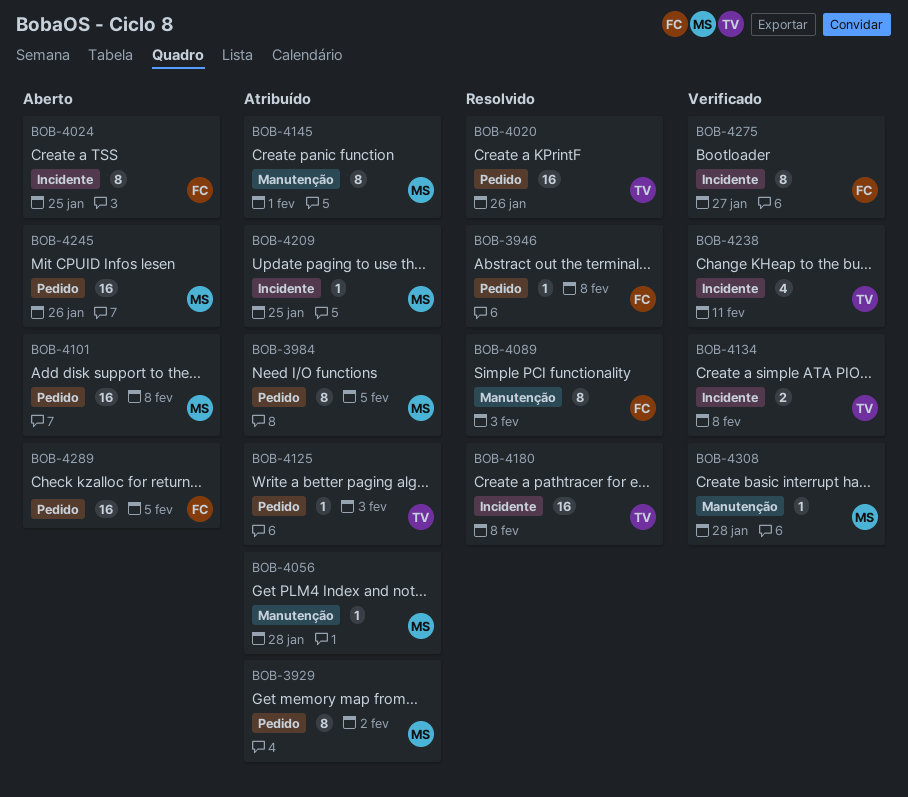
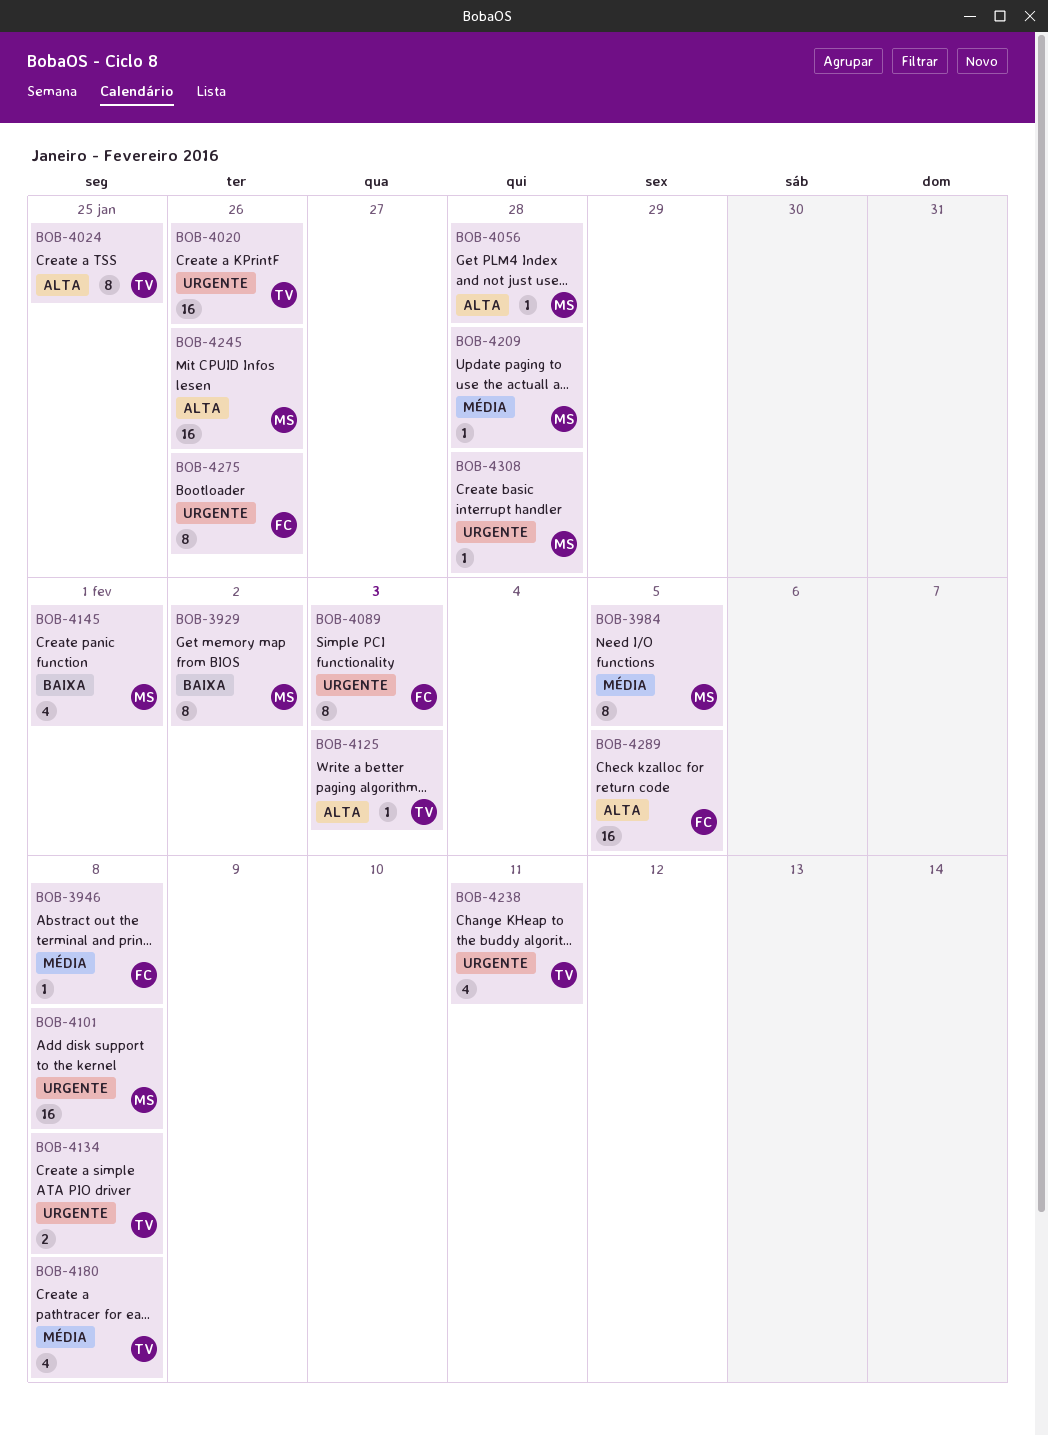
BOB-4024, owner: FC -> TV
BOB-4145, estimate: 8 -> 4
BOB-4180, estimate: 16 -> 4
BOB-4209, due: Jan 25 -> Jan 28
BOB-4275, due: Jan 27 -> Jan 26

